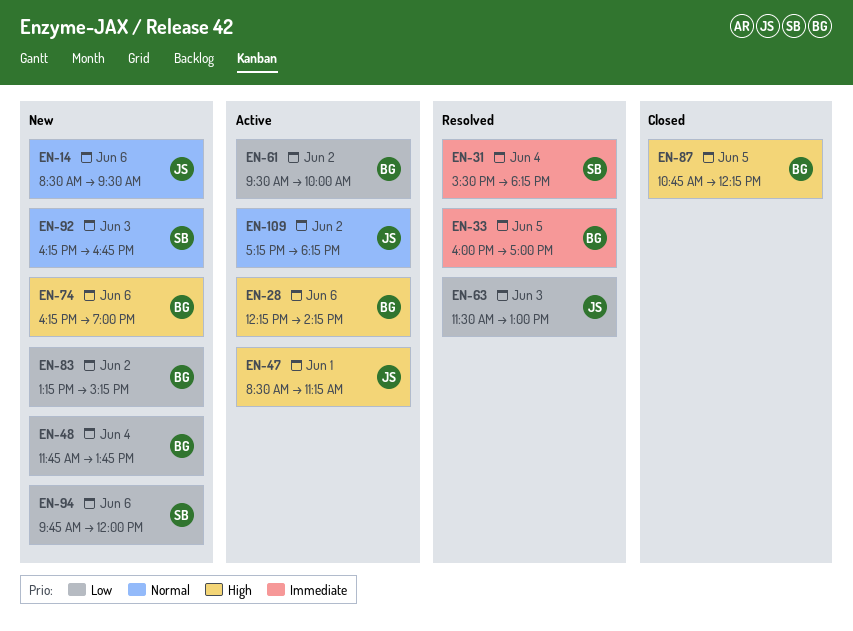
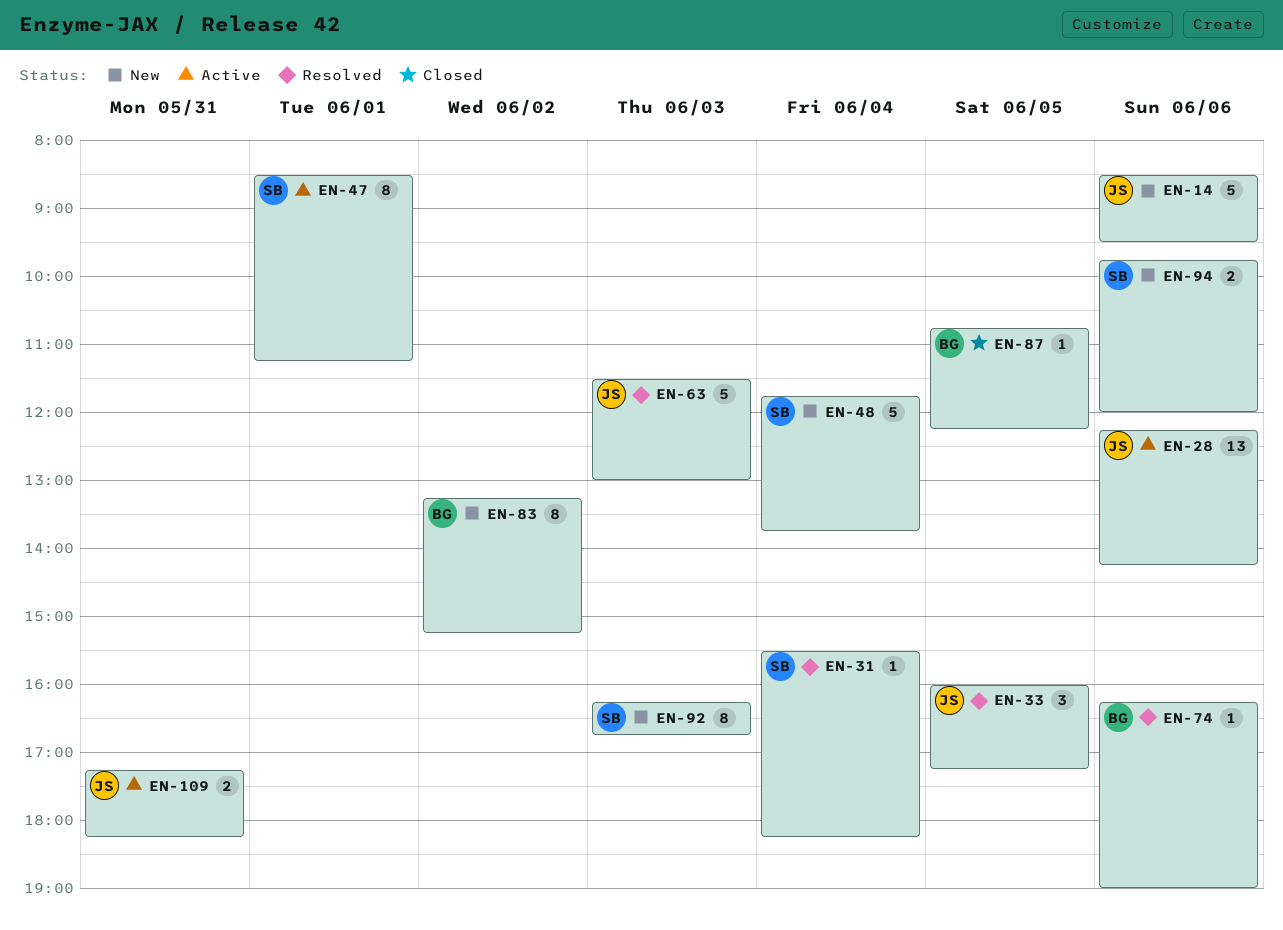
EN-28, owner: BG -> JS
EN-33, owner: BG -> JS
EN-33, ends: 17:00 -> 17:15
EN-47, owner: JS -> SB
EN-48, owner: BG -> SB
EN-61: present -> none
EN-74, status: New -> Resolved
EN-109, day: Jun 2 -> May 31

